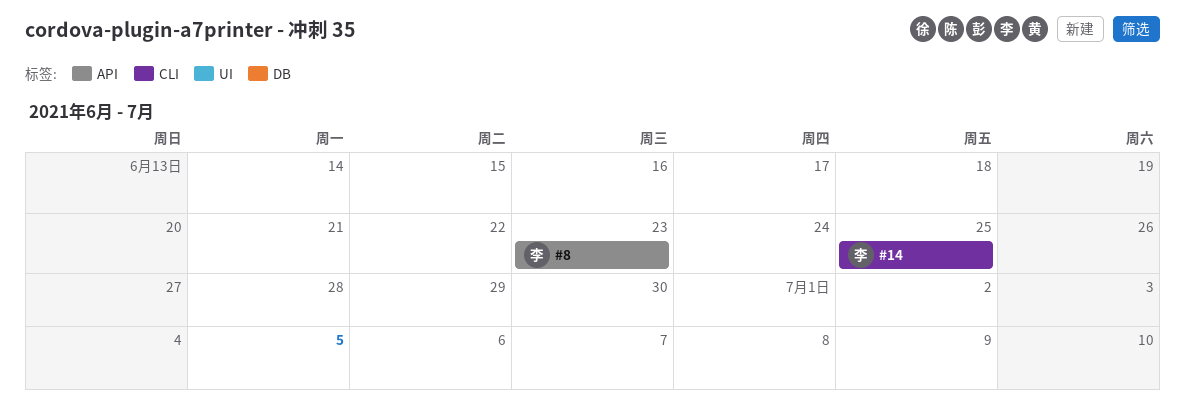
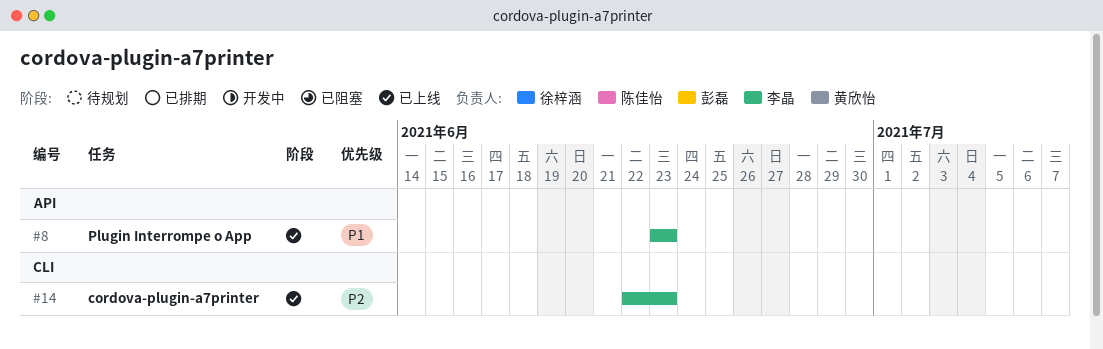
#14, start: Jun 25 -> Jun 22
#14, due: Jun 25 -> Jun 23

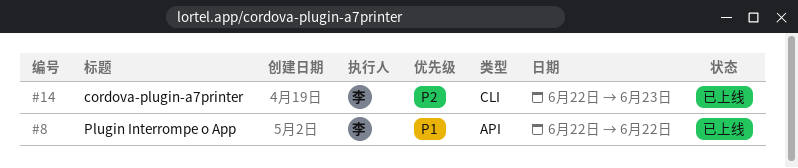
#8, start: Jun 23 -> Jun 22
#8, due: Jun 23 -> Jun 22

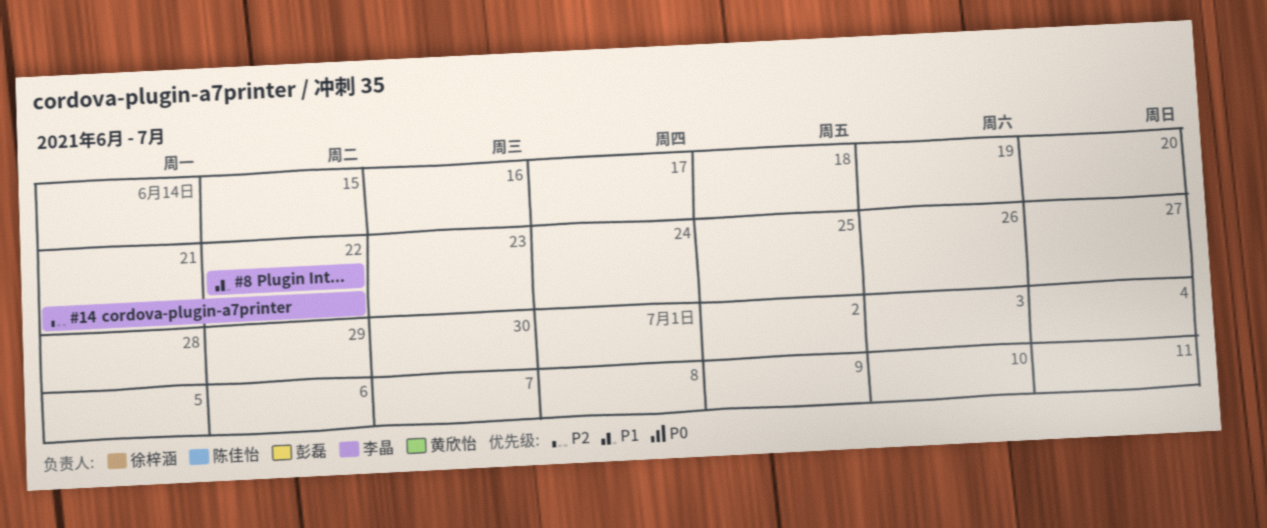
#14, start: Jun 22 -> Jun 21
#14, due: Jun 23 -> Jun 22

